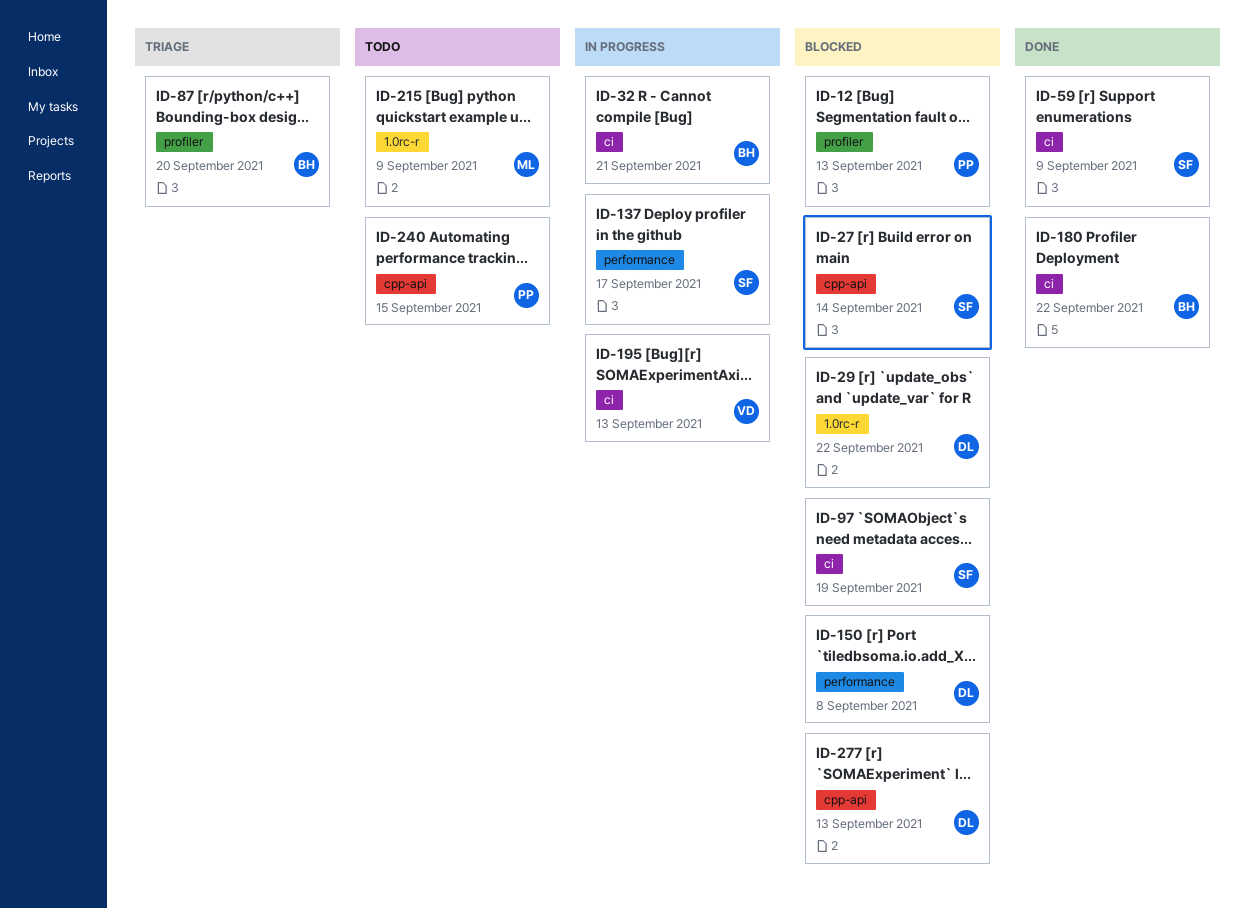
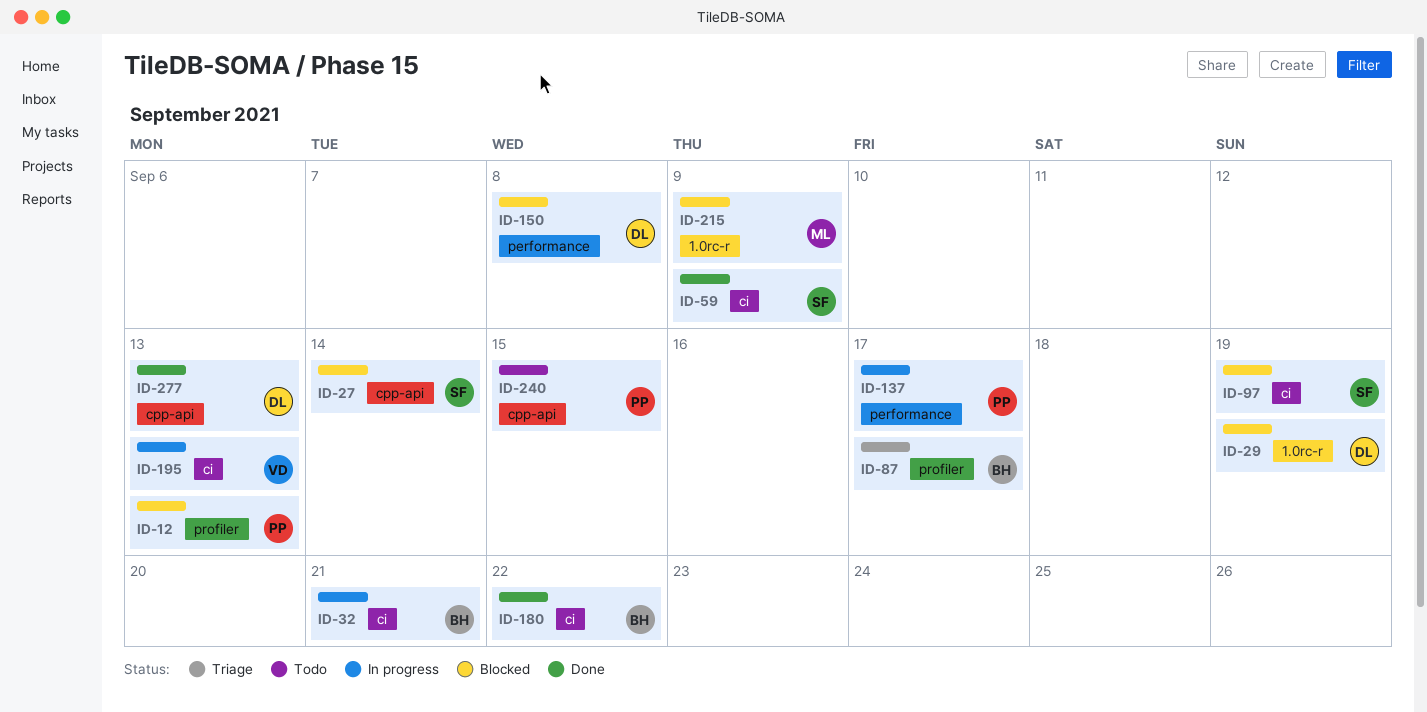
ID-29, due: Sep 22 -> Sep 19
ID-87, due: Sep 20 -> Sep 17
ID-137, owner: SF -> PP
ID-215, status: Todo -> Blocked
ID-277, status: Blocked -> Done

